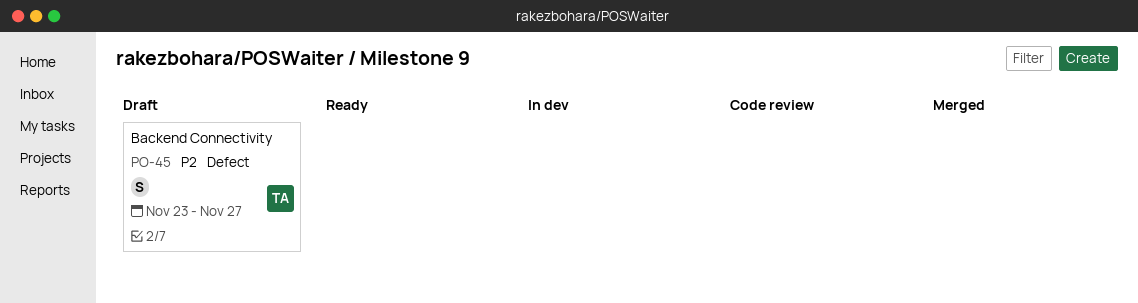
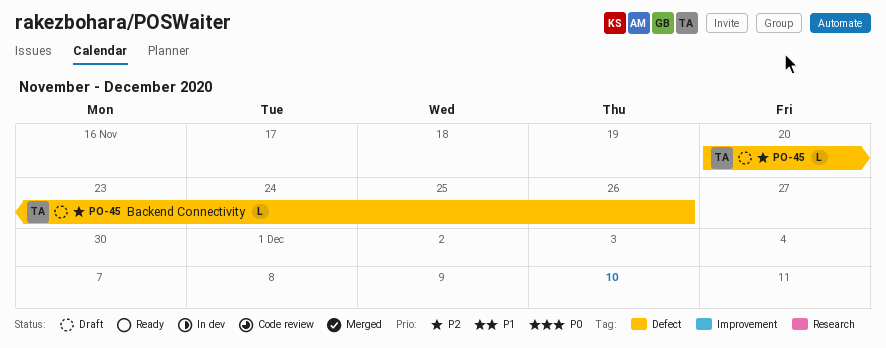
PO-45, estimate: S -> L
PO-45, start: Nov 23 -> Nov 20
PO-45, due: Nov 27 -> Nov 26

